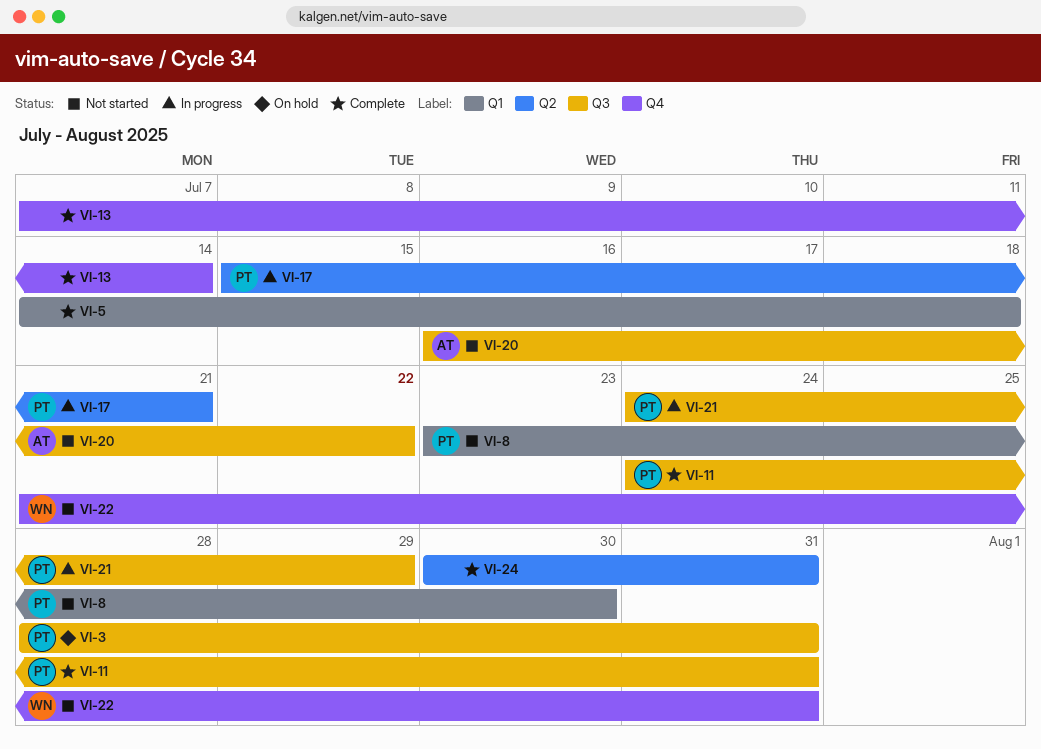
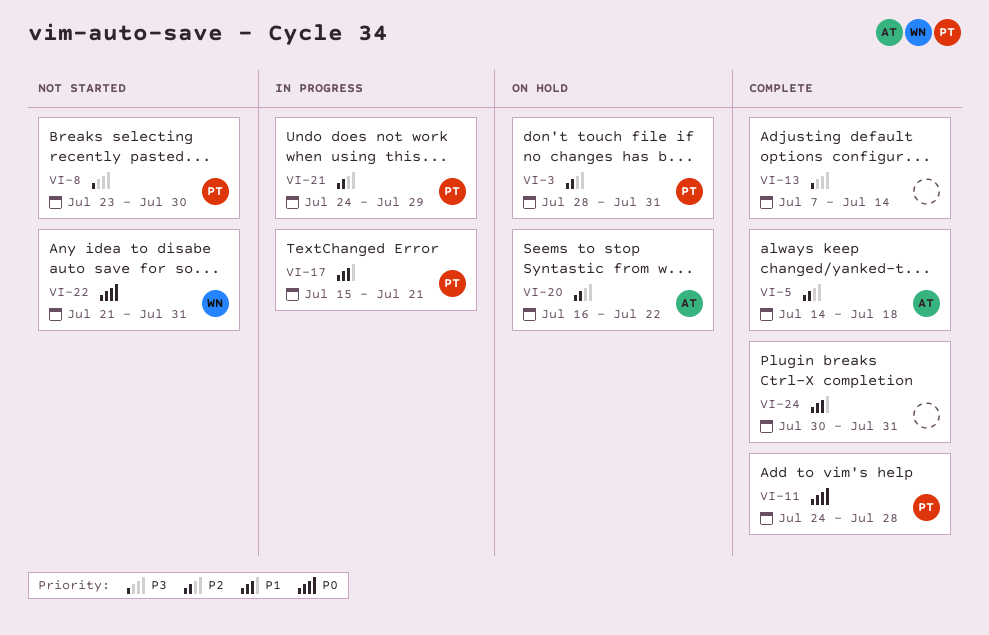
VI-5, owner: none -> AT
VI-11, due: Jul 31 -> Jul 28
VI-20, status: Not started -> On hold

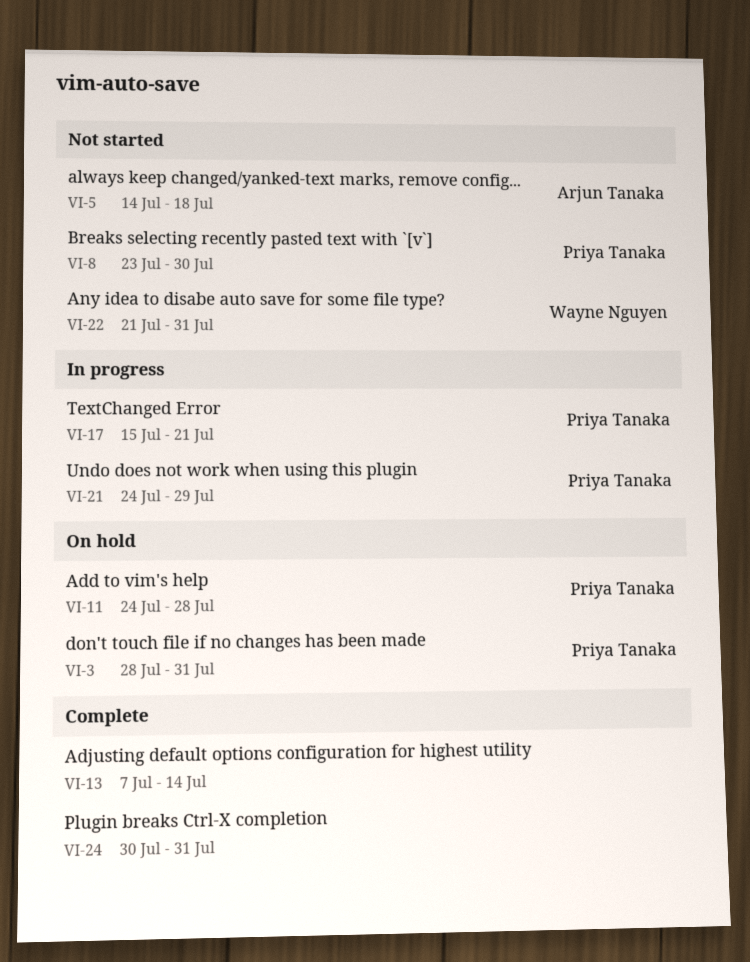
VI-5, status: Complete -> Not started
VI-11, status: Complete -> On hold
VI-20: present -> none

